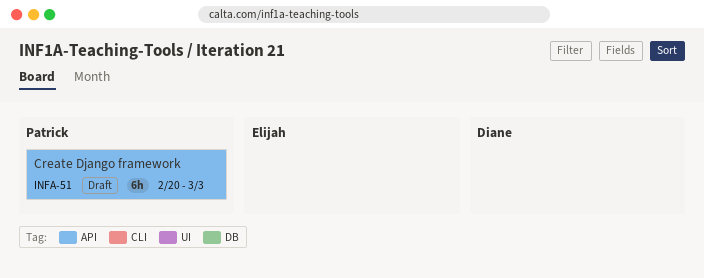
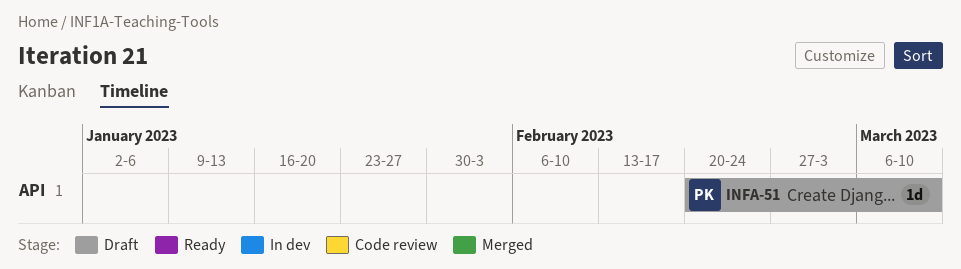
INFA-51, estimate: 6h -> 1d
INFA-51, due: Mar 3 -> Mar 10

